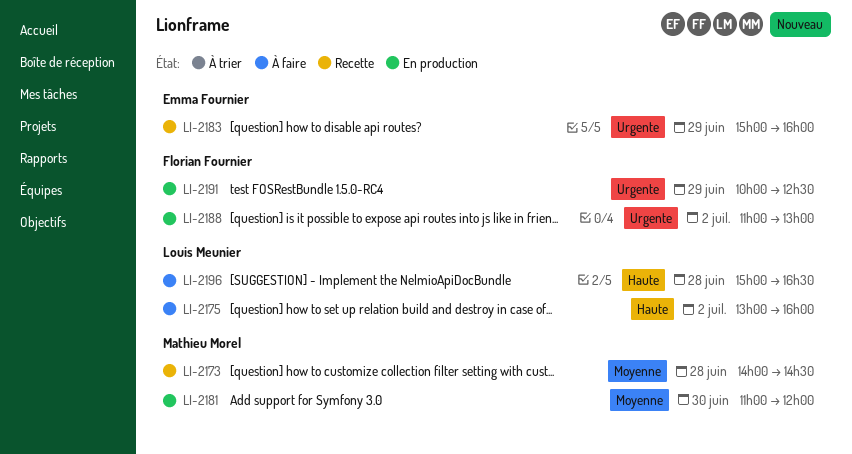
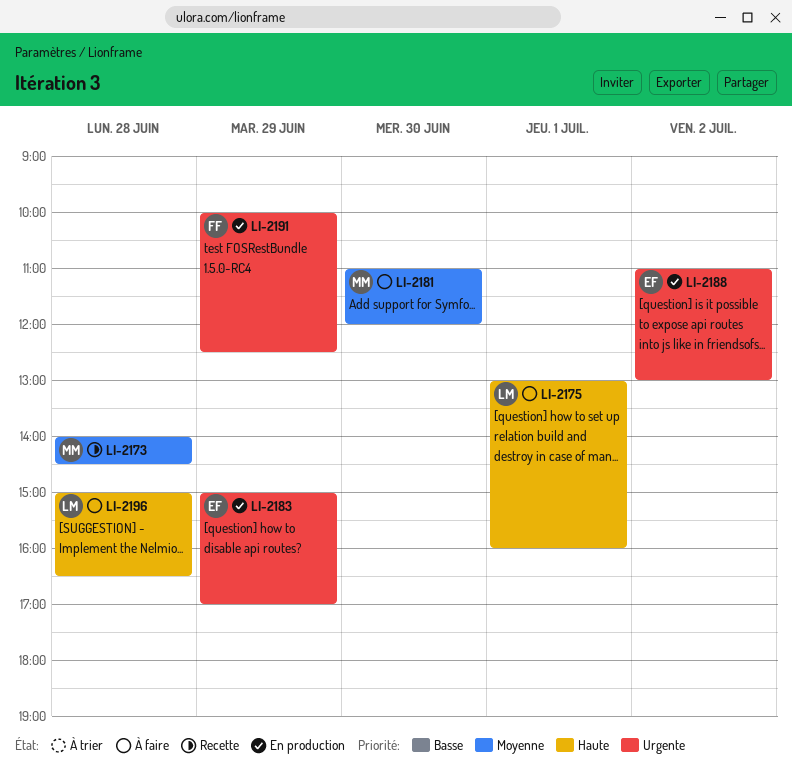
LI-2175, day: Jul 2 -> Jul 1
LI-2181, status: En production -> À faire
LI-2183, status: Recette -> En production
LI-2183, ends: 16:00 -> 17:00
LI-2188, owner: Florian Fournier -> Emma Fournier

